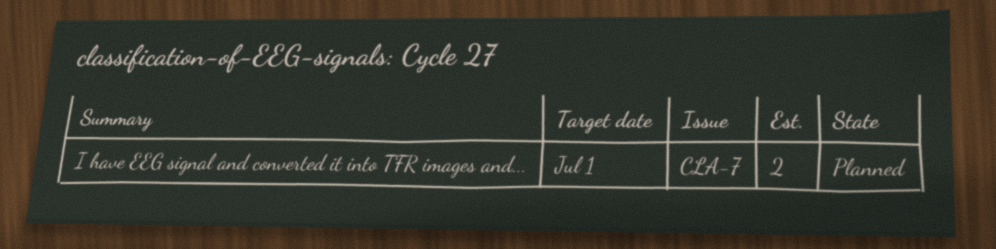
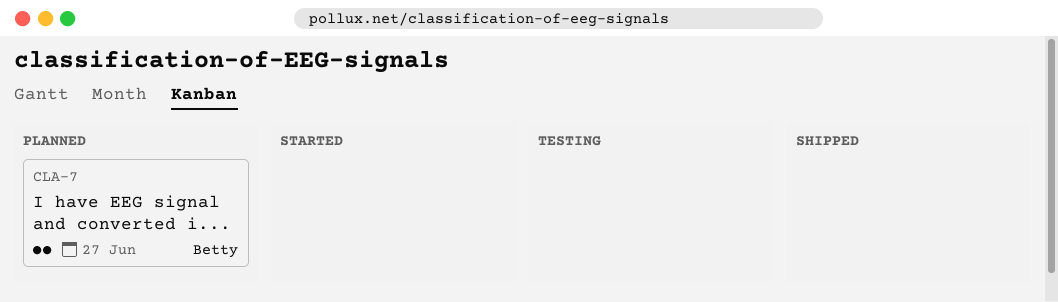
CLA-7, due: Jul 1 -> Jun 27

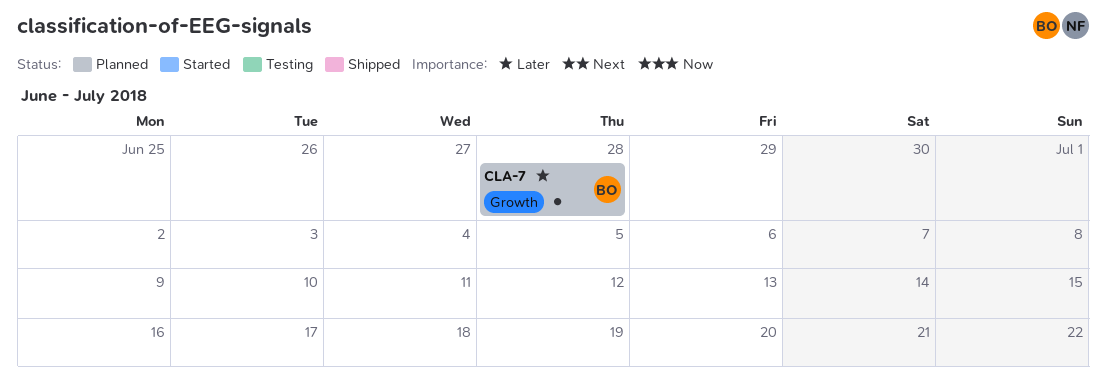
CLA-7, estimate: 2 -> 1
CLA-7, due: Jun 27 -> Jun 28

